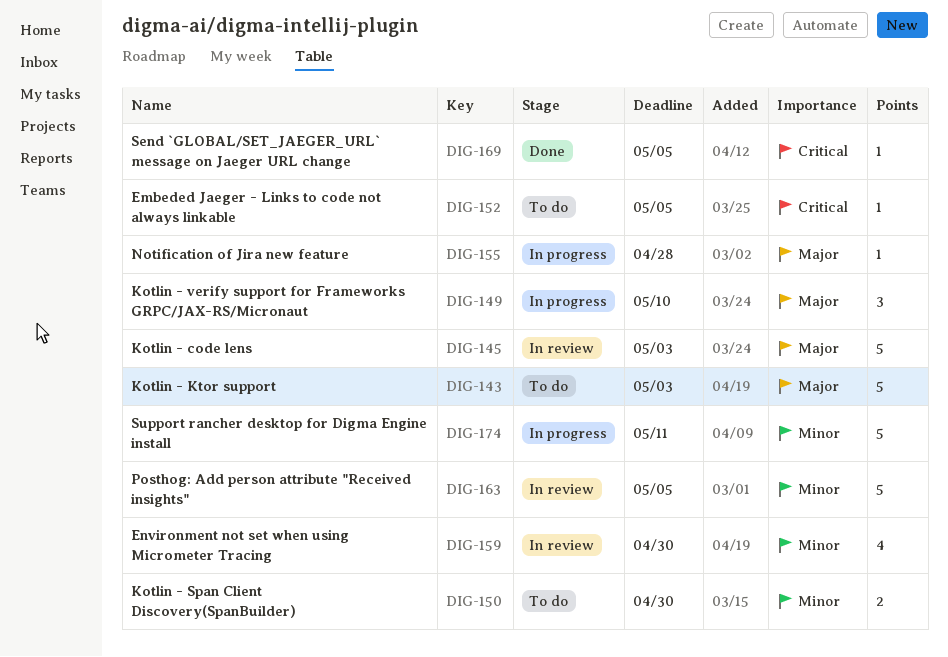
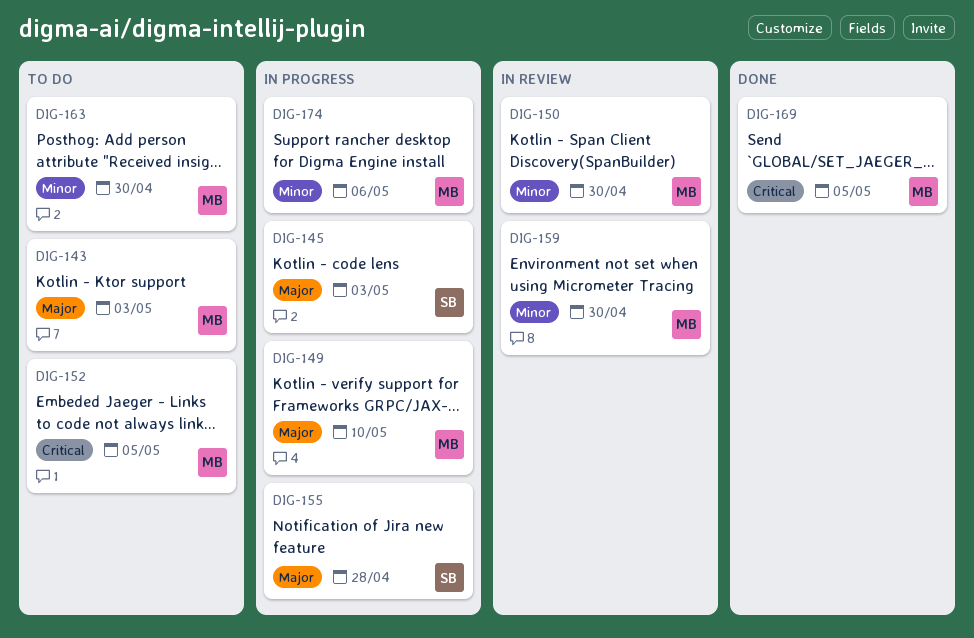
DIG-145, status: In review -> In progress
DIG-150, status: To do -> In review
DIG-163, status: In review -> To do
DIG-163, due: May 5 -> Apr 30
DIG-174, due: May 11 -> May 6

